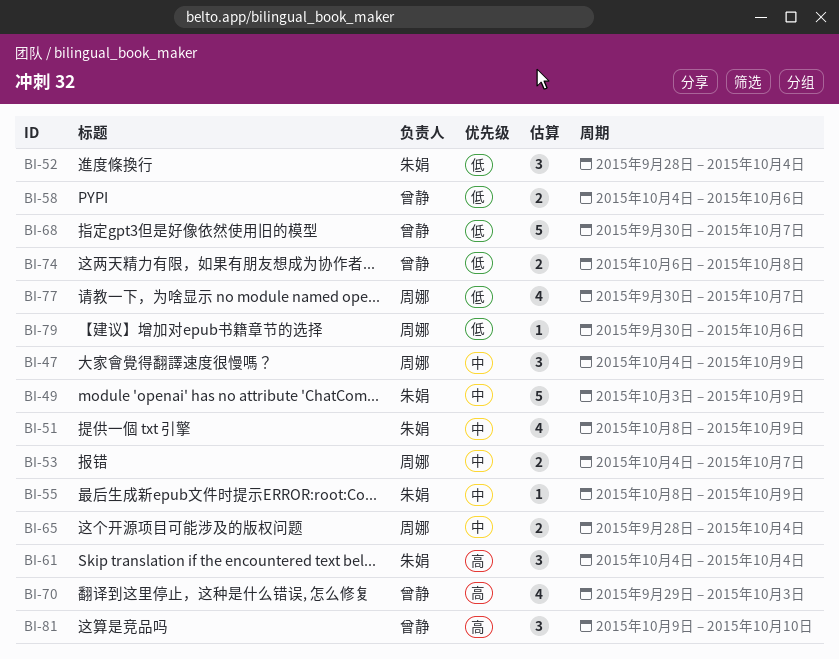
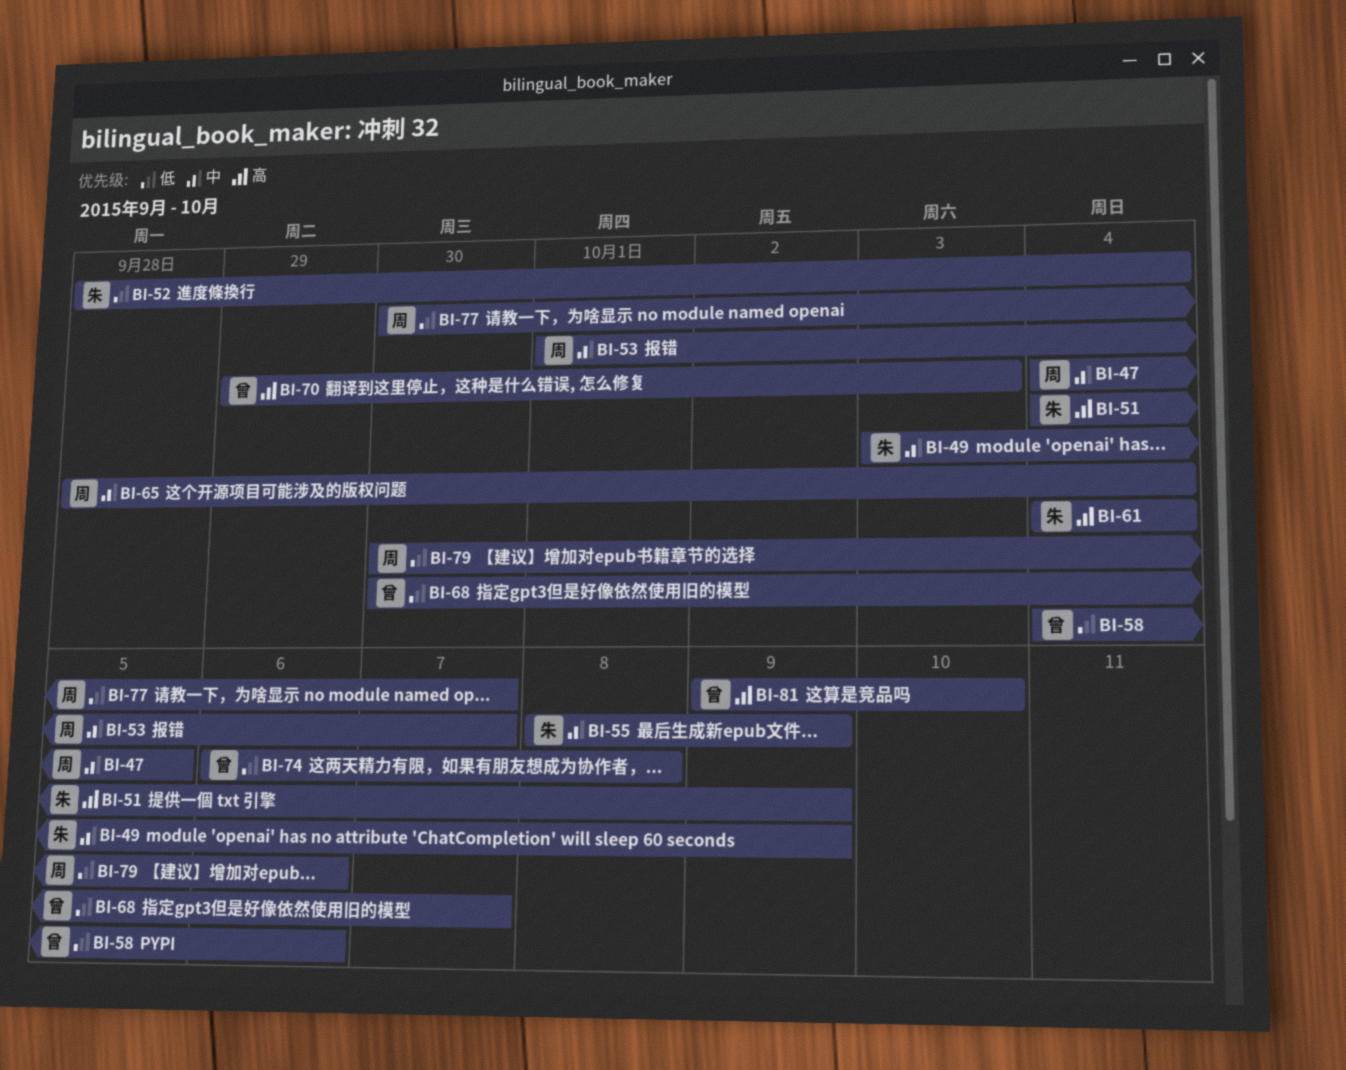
BI-47, due: Oct 9 -> Oct 5
BI-51, priority: 中 -> 高
BI-51, start: Oct 8 -> Oct 4
BI-53, start: Oct 4 -> Oct 1

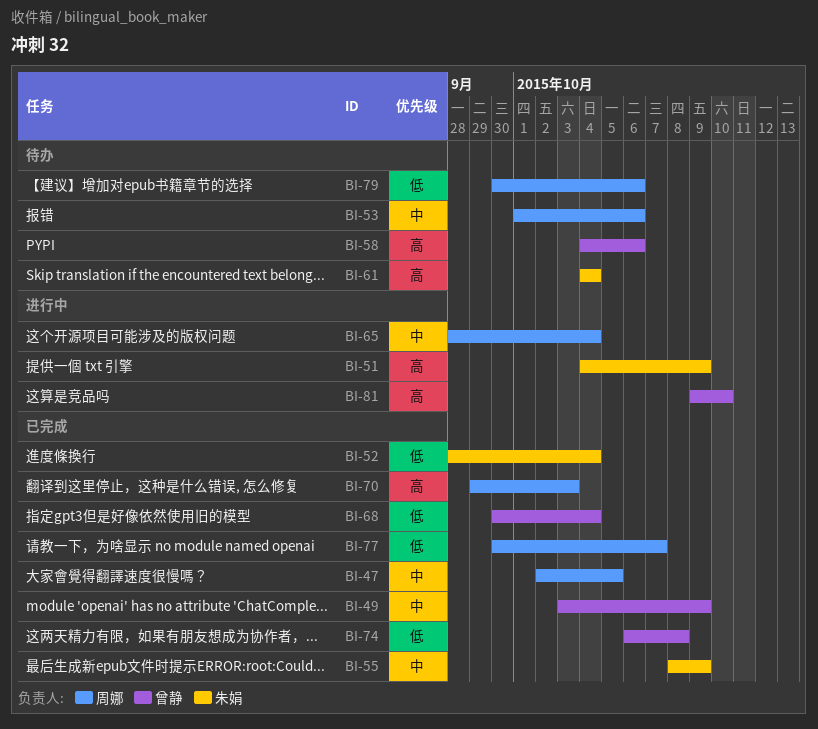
BI-47, start: Oct 4 -> Oct 2
BI-49, owner: 朱娟 -> 曾静
BI-53, due: Oct 7 -> Oct 6
BI-58, priority: 低 -> 高
BI-68, due: Oct 7 -> Oct 4
BI-70, owner: 曾静 -> 周娜

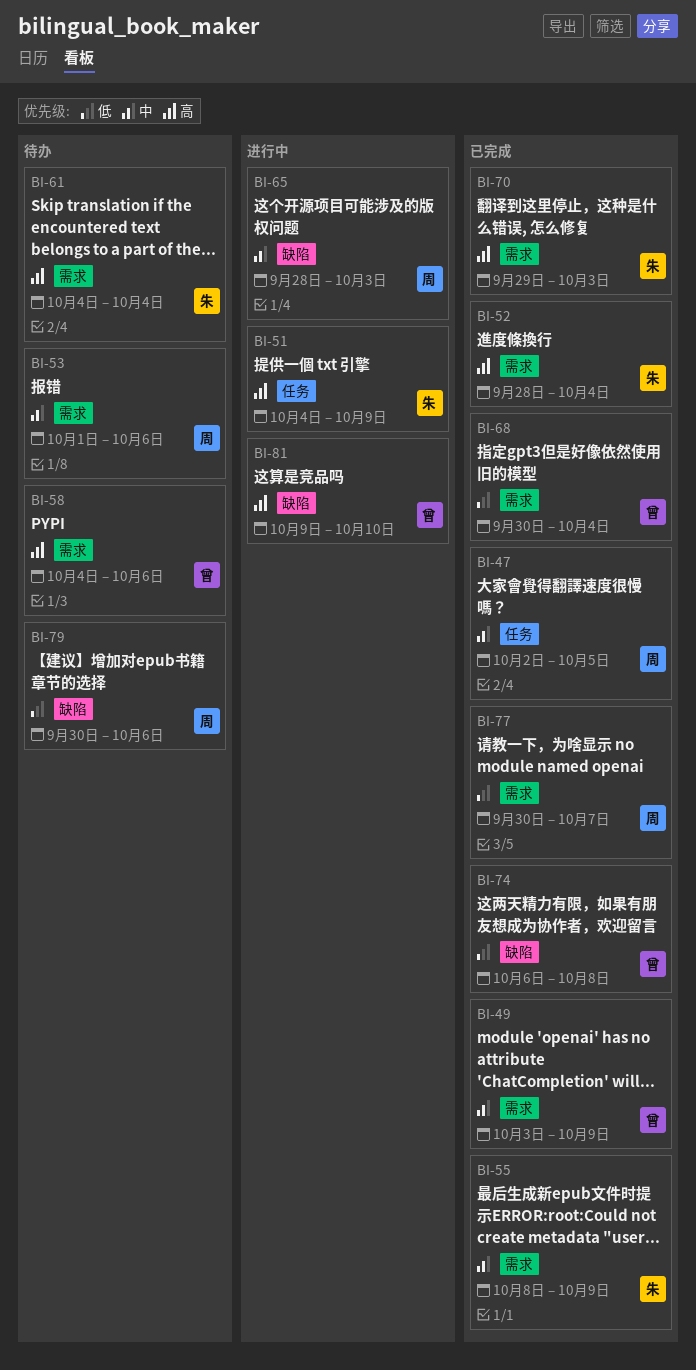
BI-52, priority: 低 -> 高
BI-65, due: Oct 4 -> Oct 3
BI-70, owner: 周娜 -> 朱娟

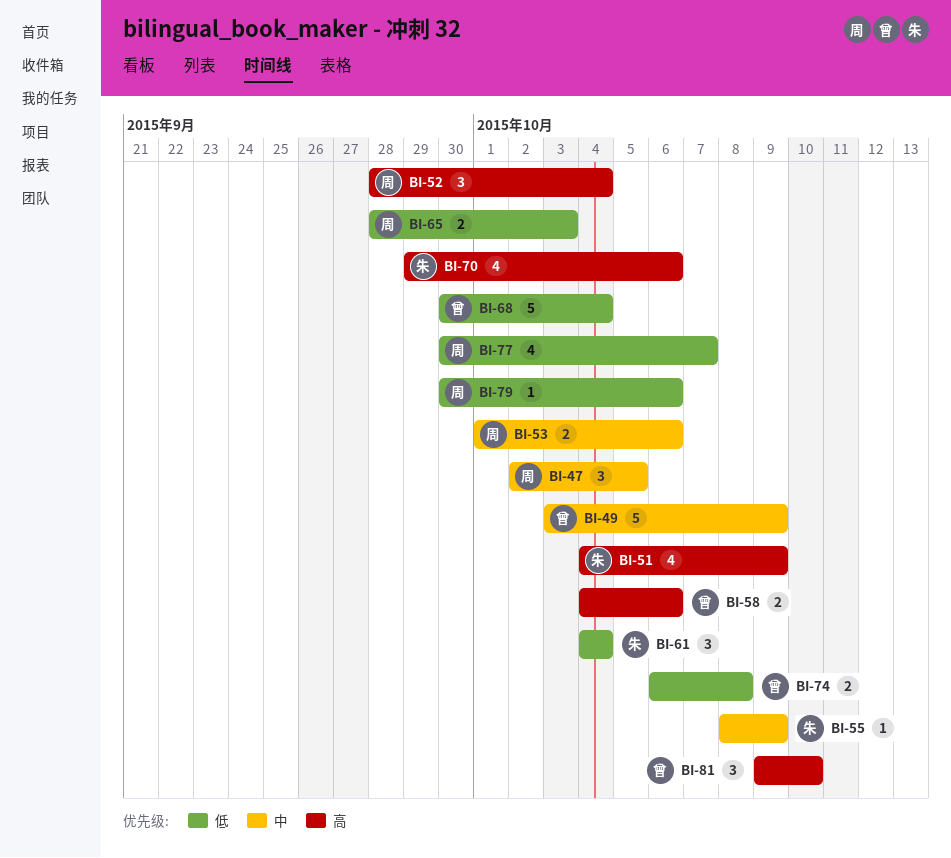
BI-52, owner: 朱 -> 周
BI-61, priority: 高 -> 低
BI-65, priority: 中 -> 低
BI-70, due: Oct 3 -> Oct 6

